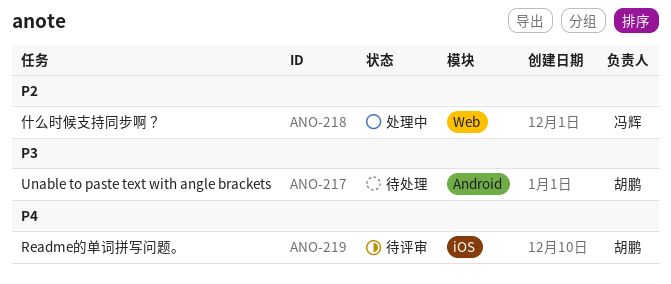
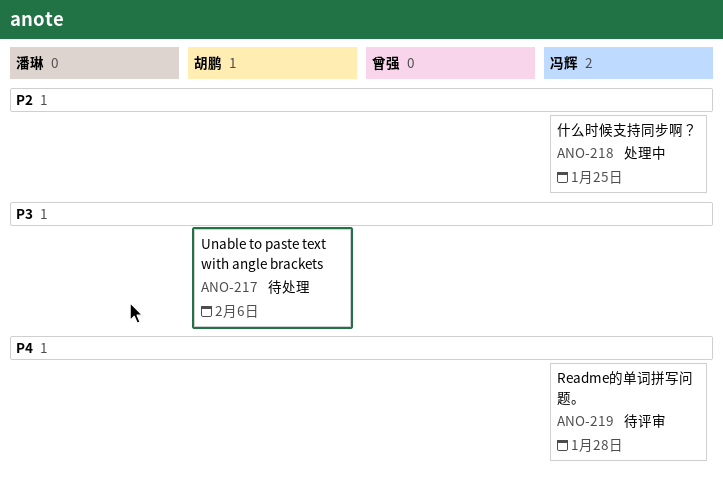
ANO-219, owner: 胡鹏 -> 冯辉

